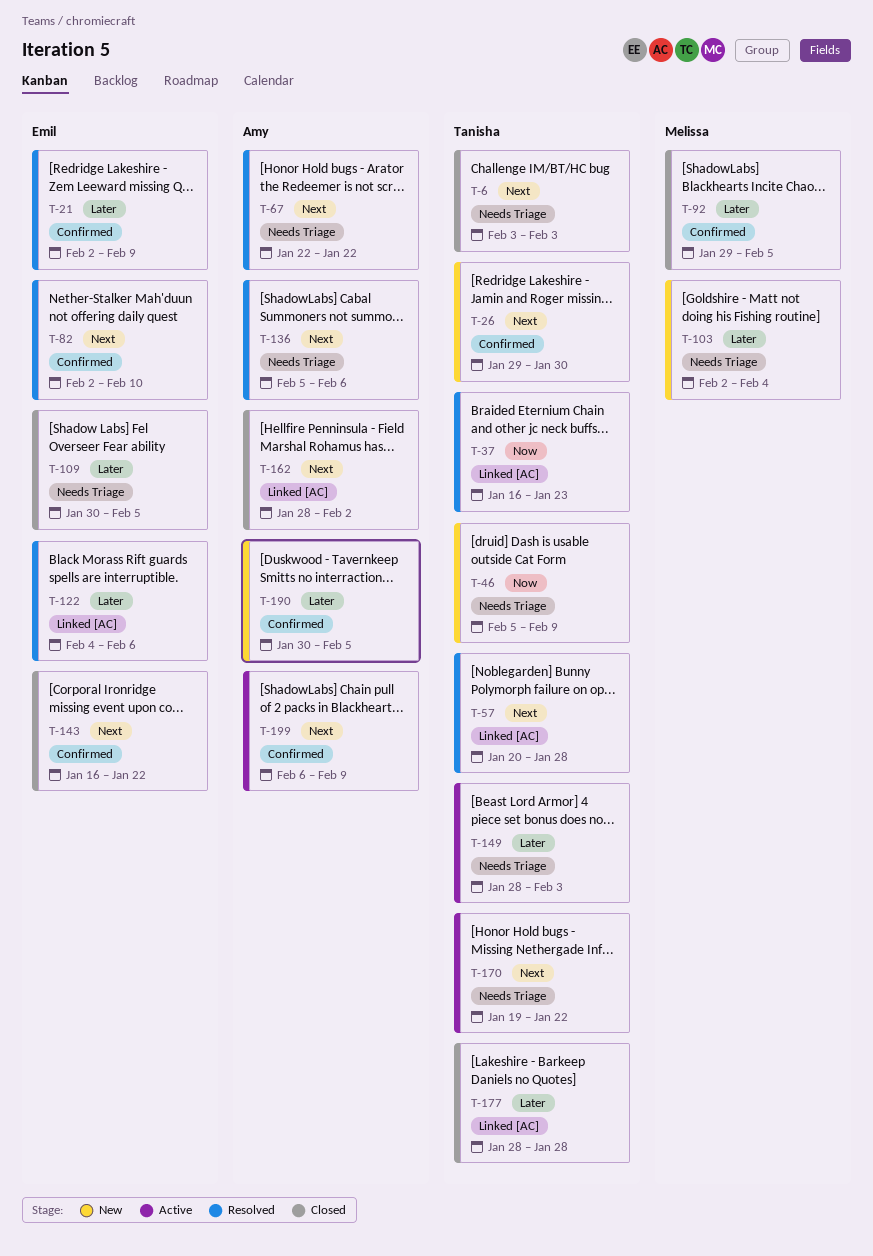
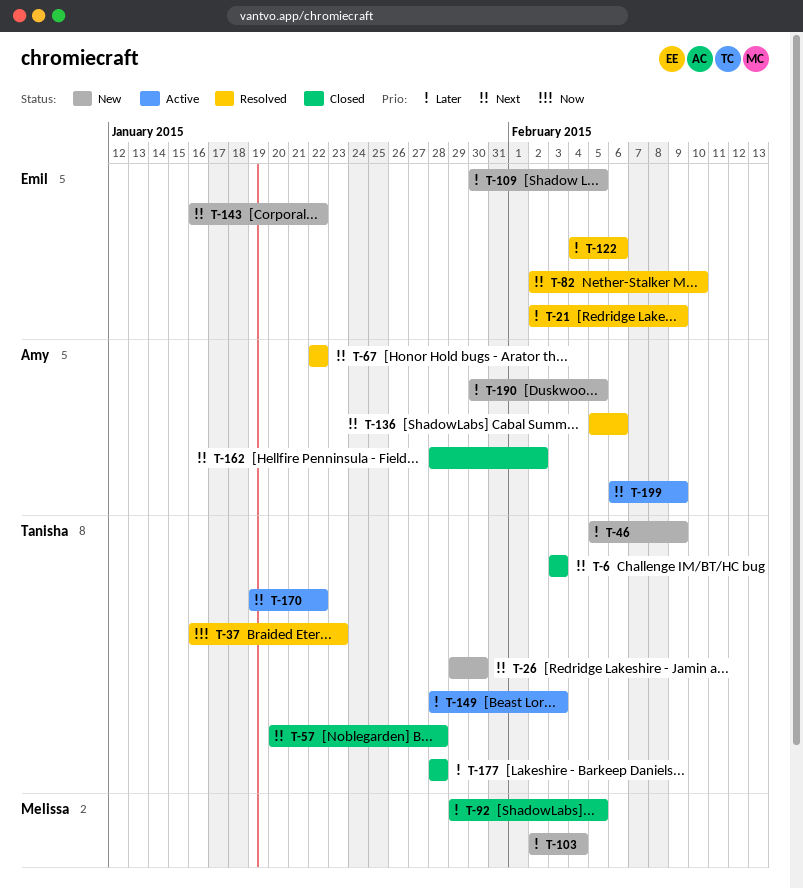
T-46, priority: Now -> Later
T-57, status: Resolved -> Closed
T-109, status: Closed -> New
T-143, status: Closed -> New

